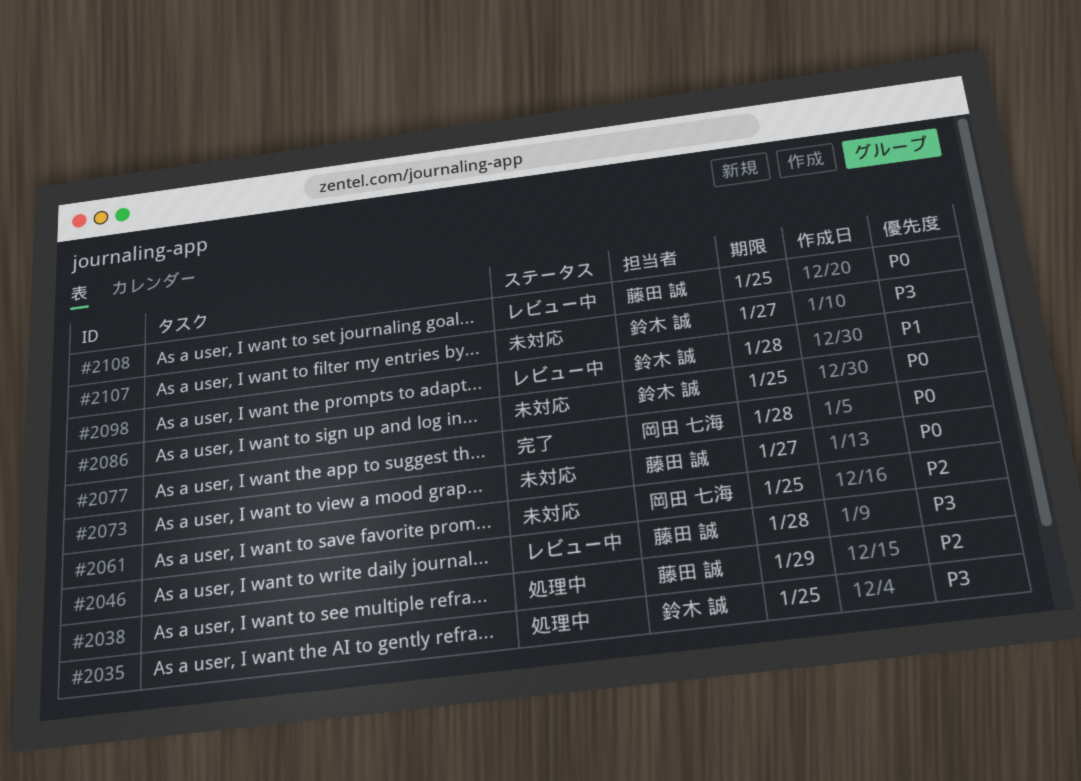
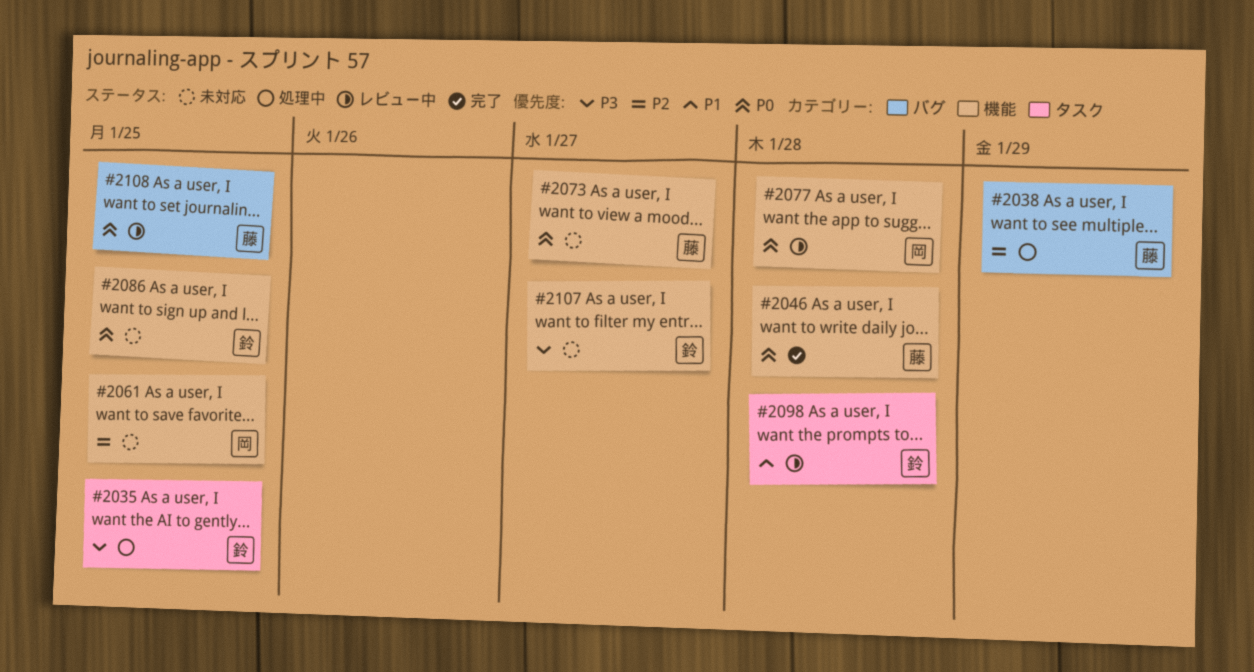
#2046, status: レビュー中 -> 完了
#2046, priority: P3 -> P0
#2077, status: 完了 -> レビュー中

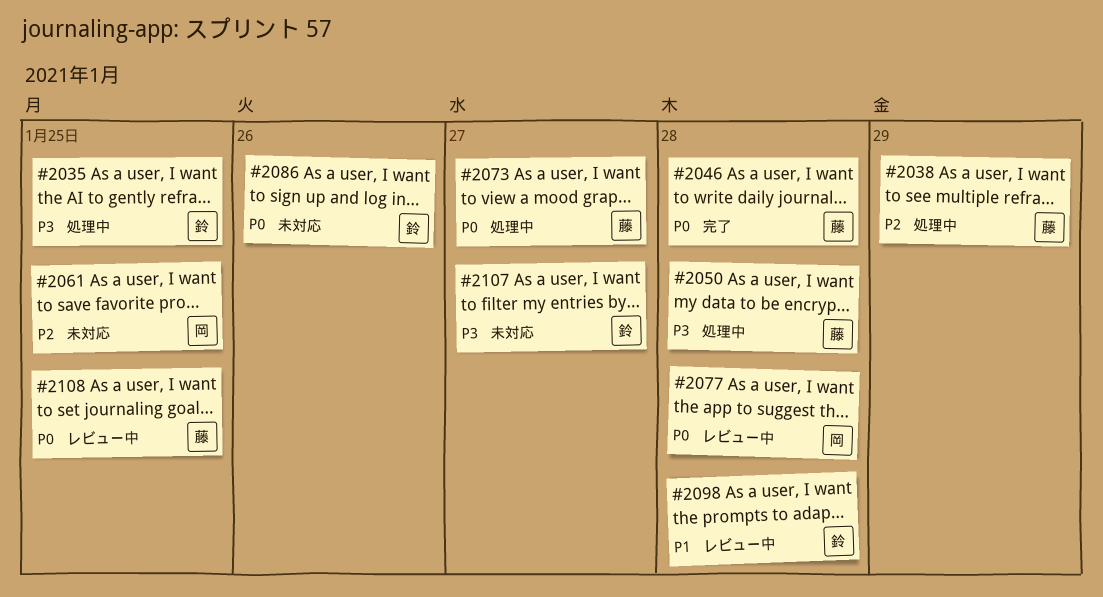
#2050: none -> present
#2073, status: 未対応 -> 処理中
#2086, due: Jan 25 -> Jan 26

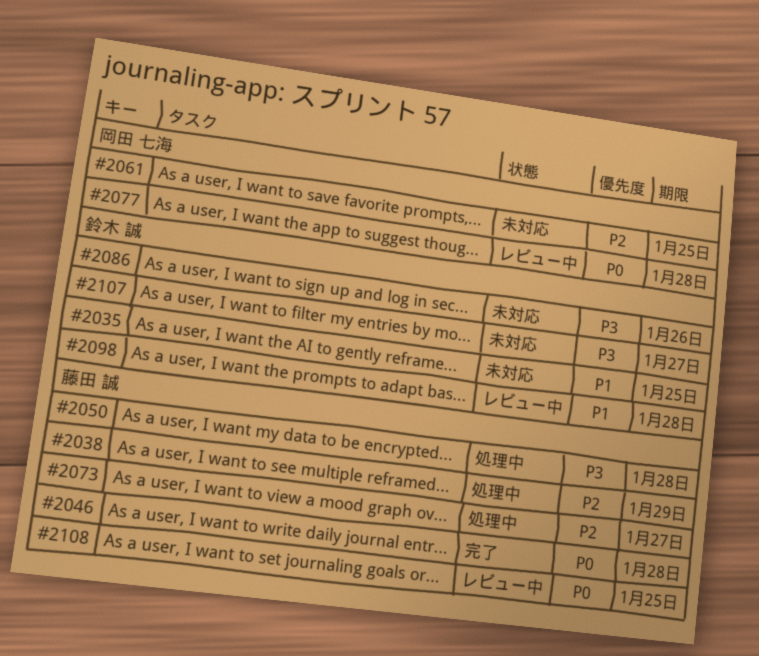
#2035, status: 処理中 -> 未対応
#2035, priority: P3 -> P1
#2073, priority: P0 -> P2
#2086, priority: P0 -> P3

